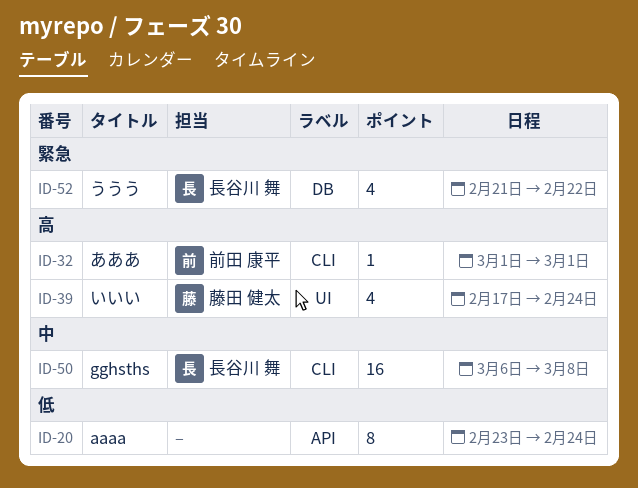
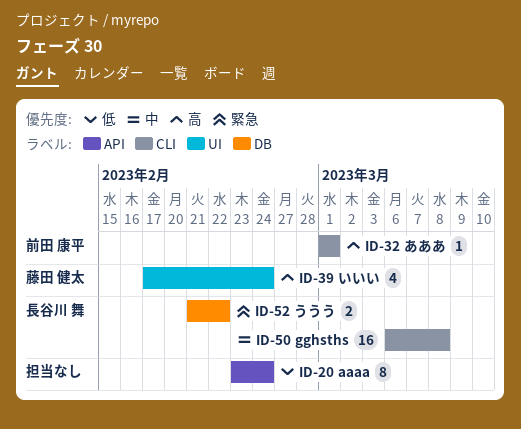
ID-52, estimate: 4 -> 2

